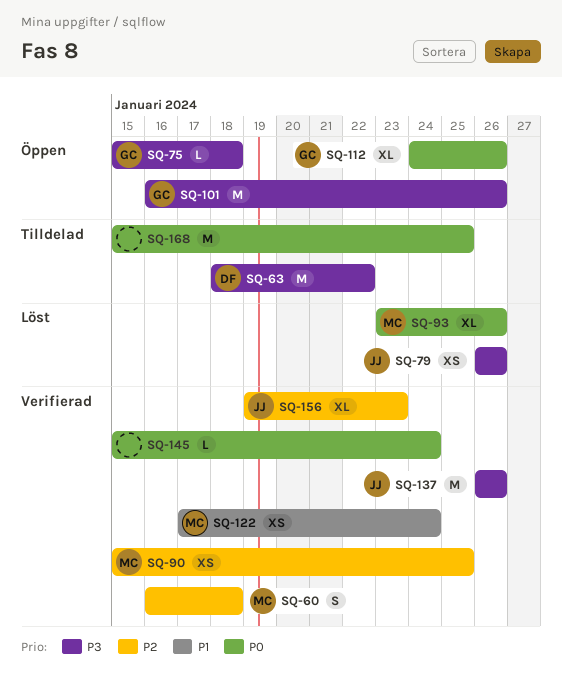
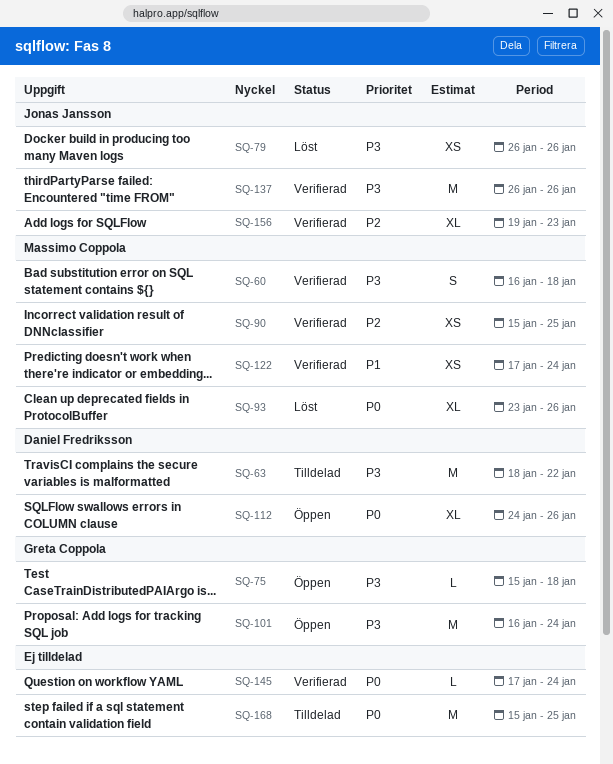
SQ-60, priority: P2 -> P3
SQ-101, due: Jan 26 -> Jan 24
SQ-112, owner: Greta Coppola -> Daniel Fredriksson
SQ-145, start: Jan 15 -> Jan 17

